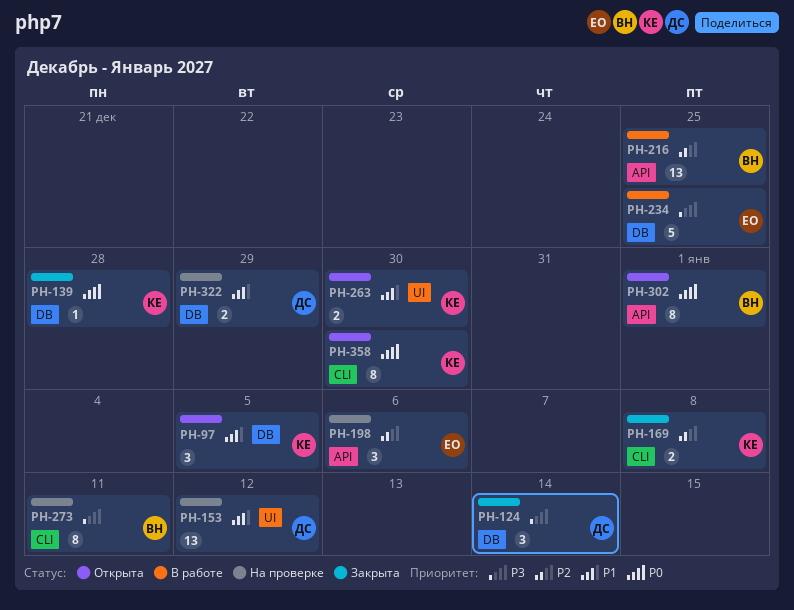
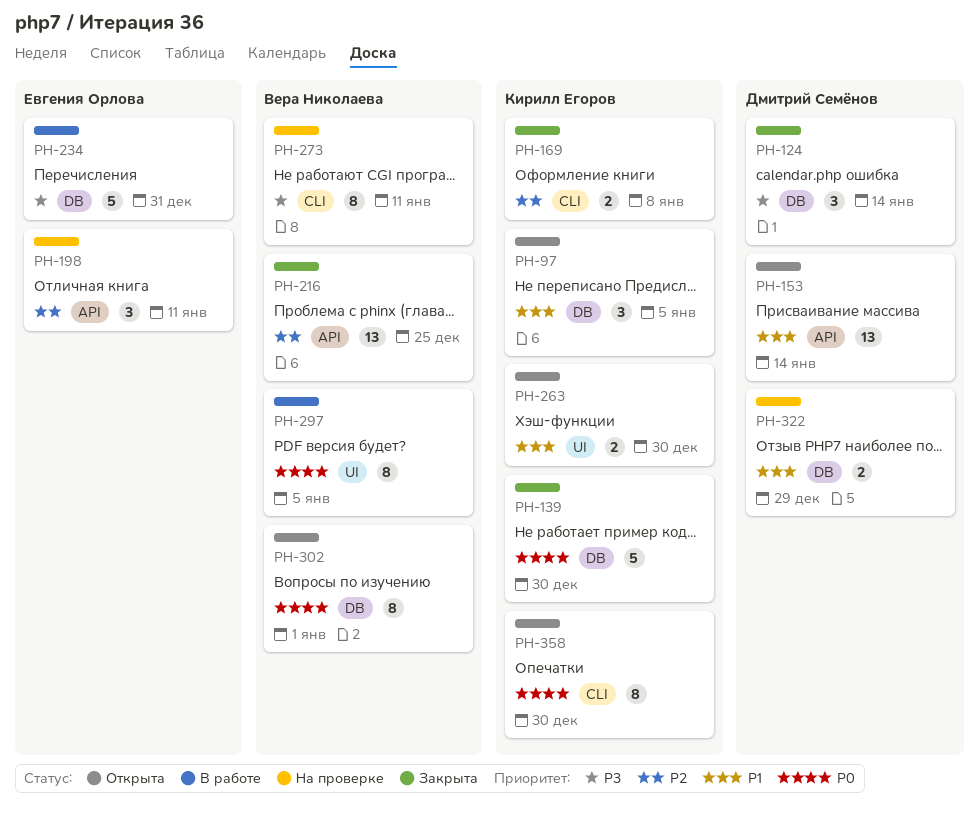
PH-139, estimate: 1 -> 5
PH-139, due: Dec 28 -> Dec 30
PH-153, status: На проверке -> Открыта
PH-153, label: UI -> API
PH-153, due: Jan 12 -> Jan 14
PH-198, due: Jan 6 -> Jan 11
PH-216, status: В работе -> Закрыта
PH-234, due: Dec 25 -> Dec 31
PH-297: none -> present
PH-302, label: API -> DB

